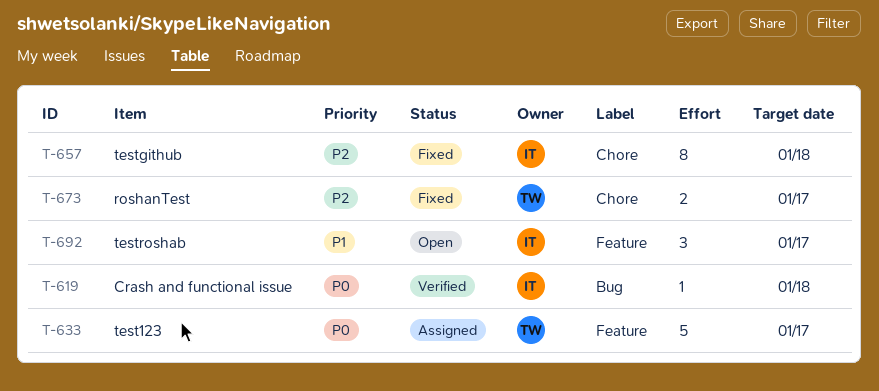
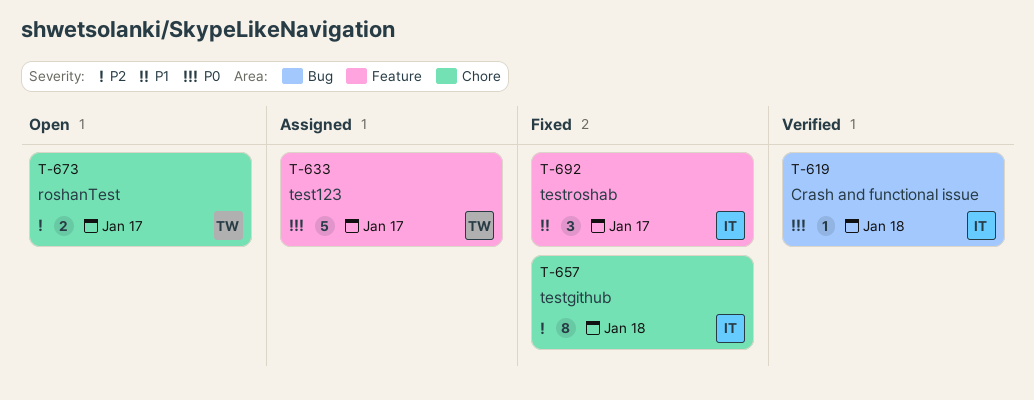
T-673, status: Fixed -> Open
T-692, status: Open -> Fixed

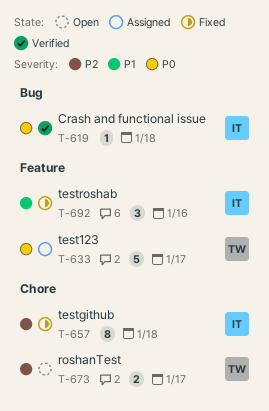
T-692, due: Jan 17 -> Jan 16

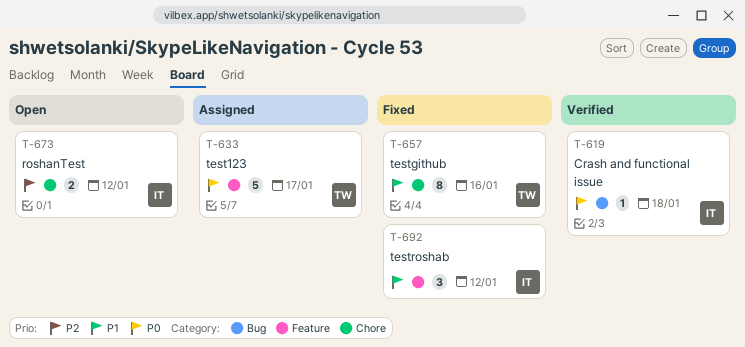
T-657, owner: IT -> TW
T-657, priority: P2 -> P1
T-657, due: Jan 18 -> Jan 16
T-673, owner: TW -> IT
T-673, due: Jan 17 -> Jan 12
T-692, due: Jan 16 -> Jan 12

